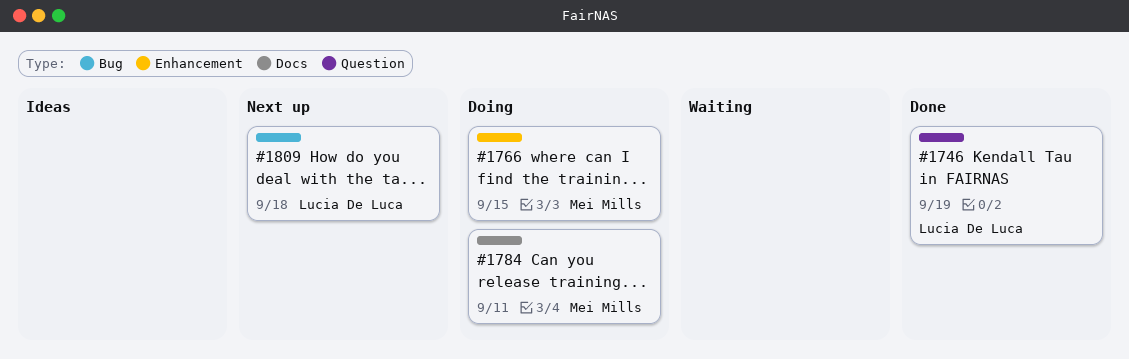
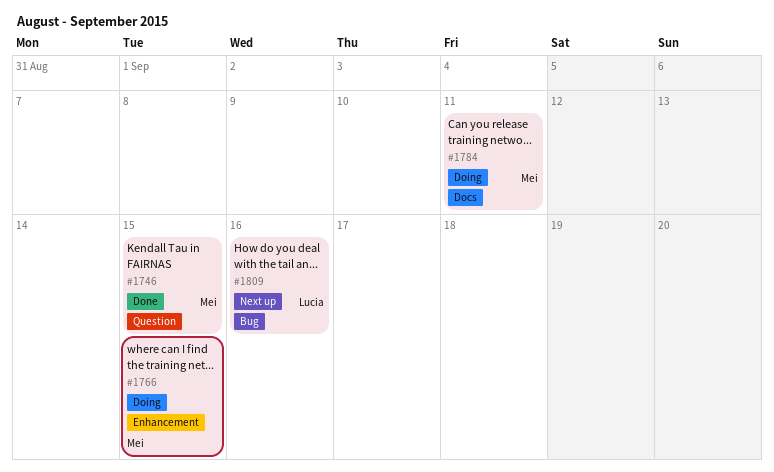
#1746, owner: Lucia De Luca -> Mei Mills
#1746, due: Sep 19 -> Sep 15
#1809, due: Sep 18 -> Sep 16

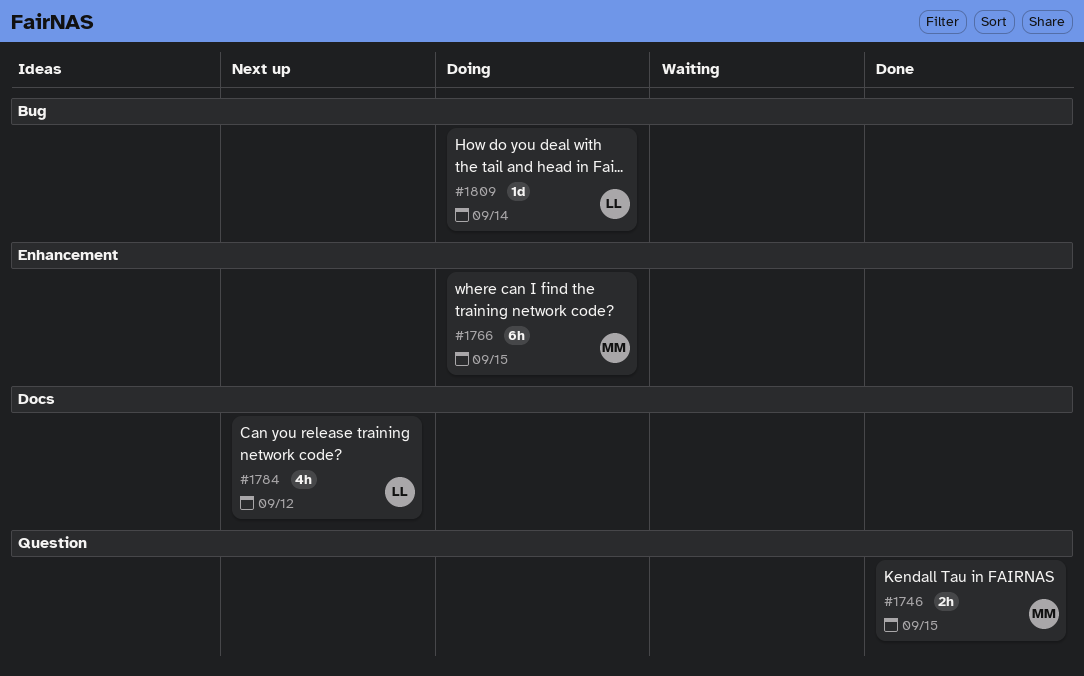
#1784, status: Doing -> Next up
#1784, owner: Mei -> Lucia
#1784, due: Sep 11 -> Sep 12
#1809, status: Next up -> Doing
#1809, due: Sep 16 -> Sep 14

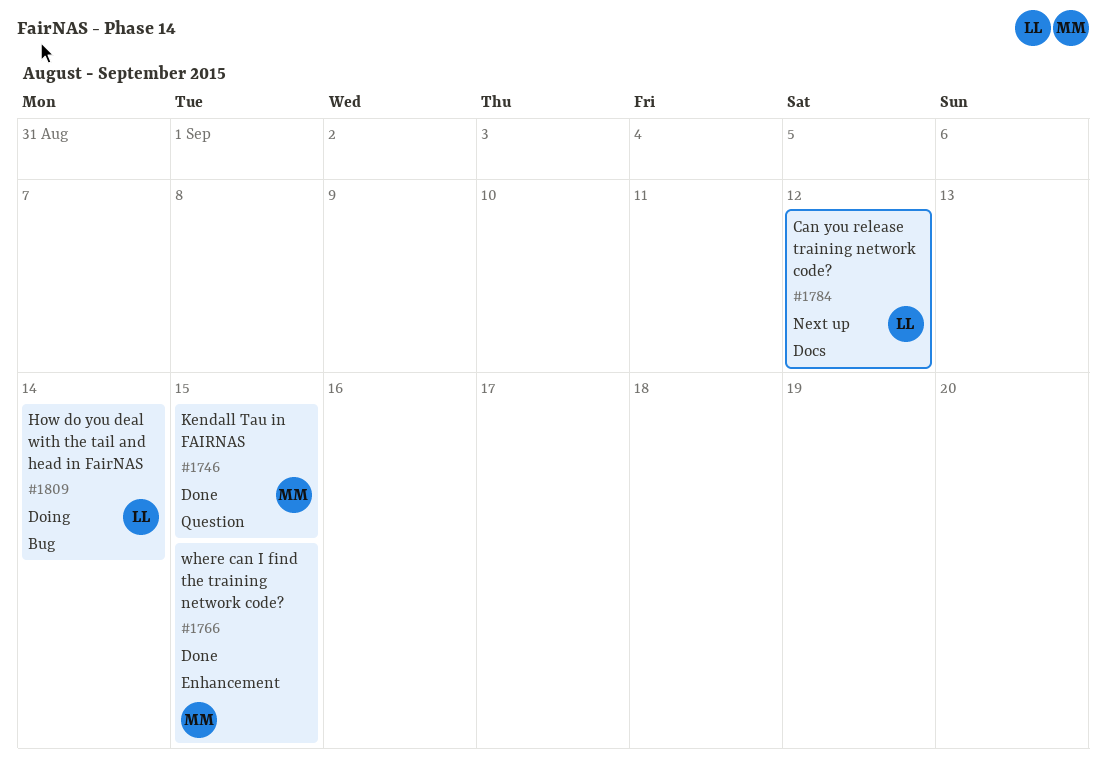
#1766, status: Doing -> Done

